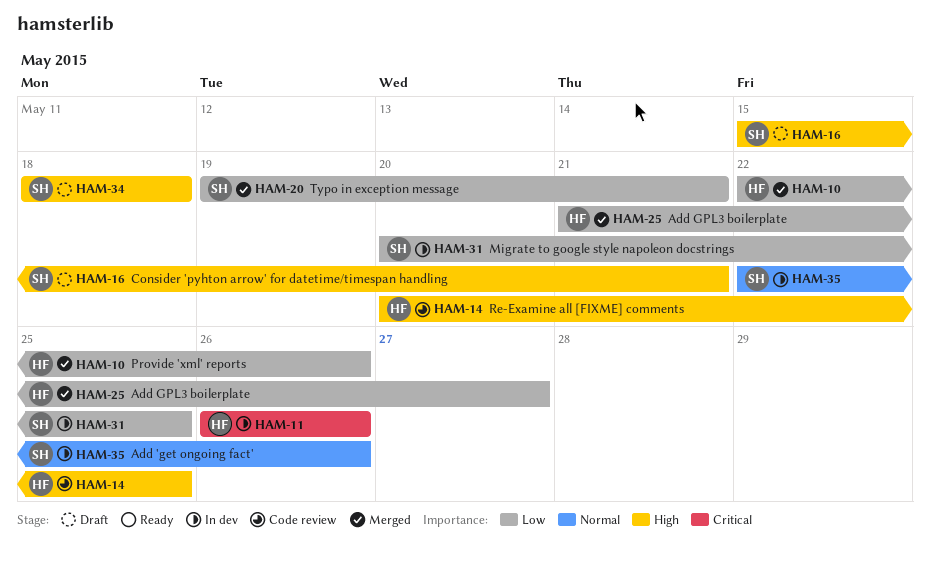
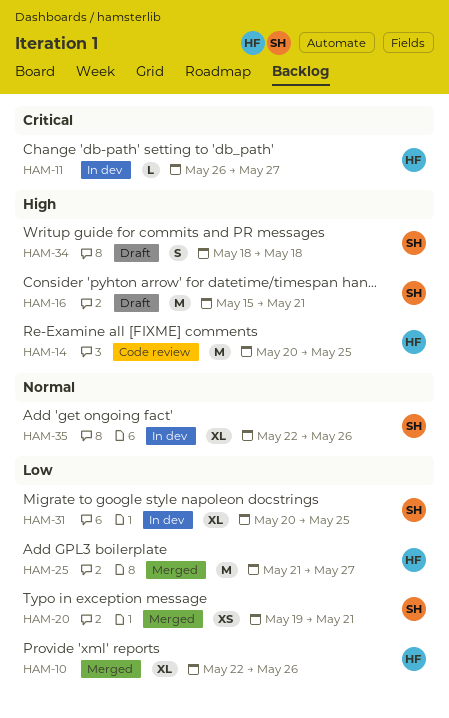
HAM-11, due: May 26 -> May 27

